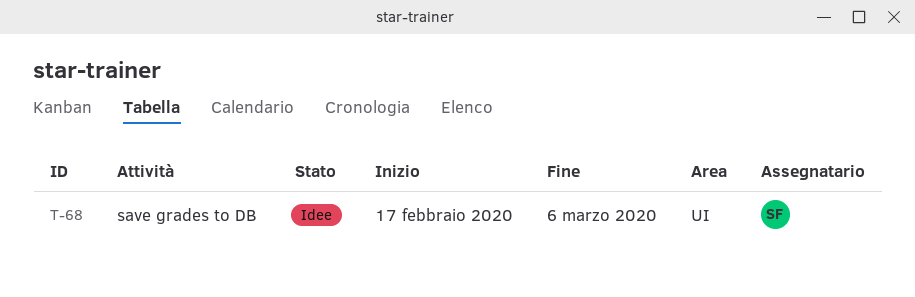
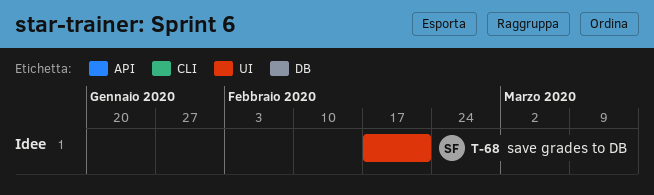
T-68, due: Mar 6 -> Feb 21

